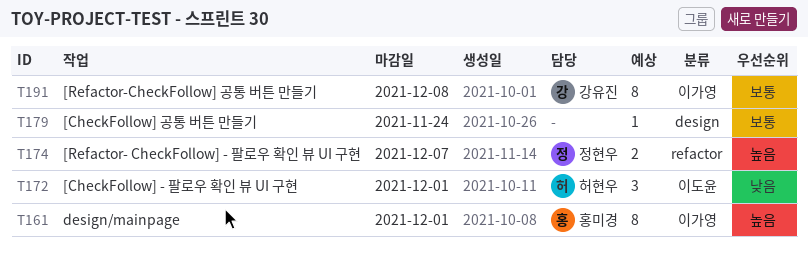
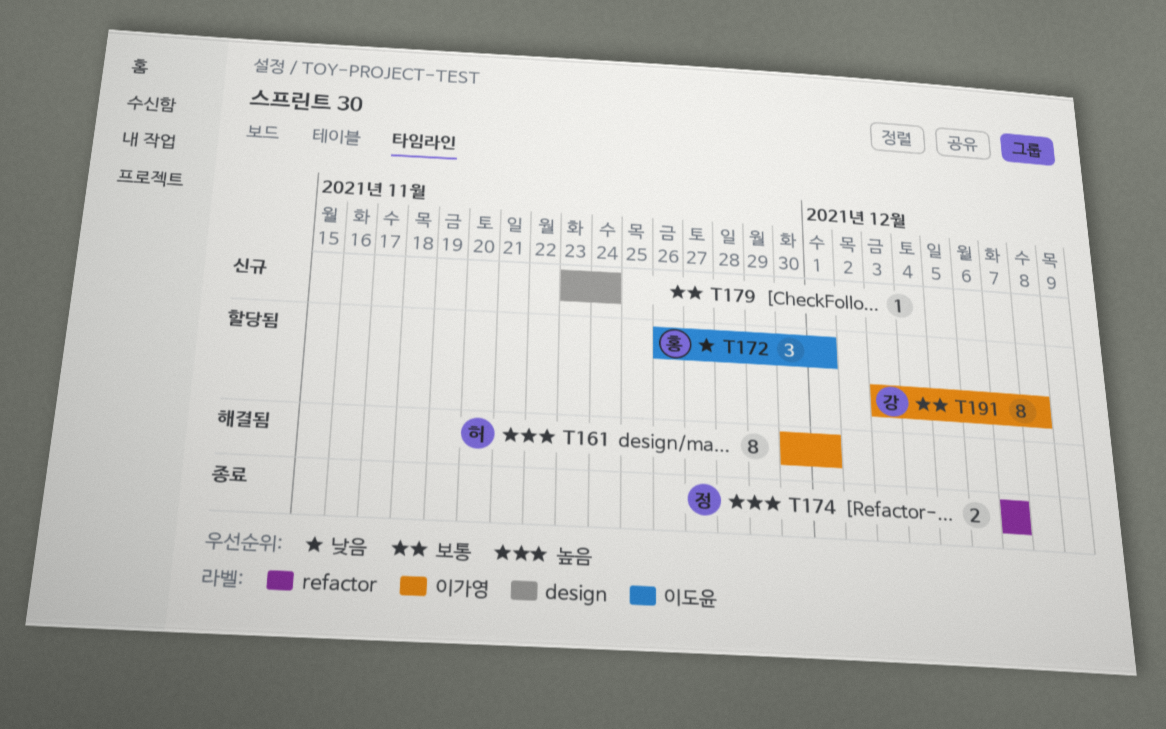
T161, owner: 홍미경 -> 허현우
T172, owner: 허현우 -> 홍미경

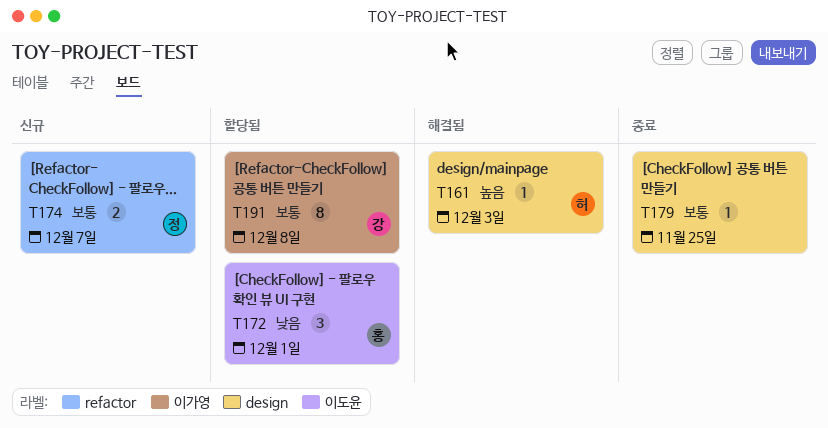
T161, label: 이가영 -> design
T161, estimate: 8 -> 1
T161, due: Dec 1 -> Dec 3
T174, status: 종료 -> 신규
T174, priority: 높음 -> 보통
T179, status: 신규 -> 종료
T179, due: Nov 24 -> Nov 25

